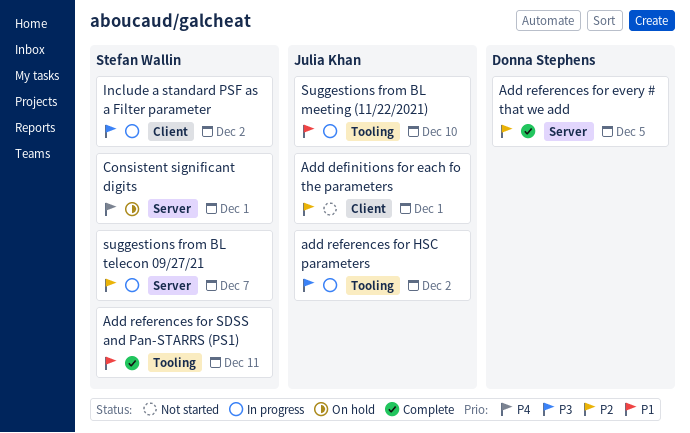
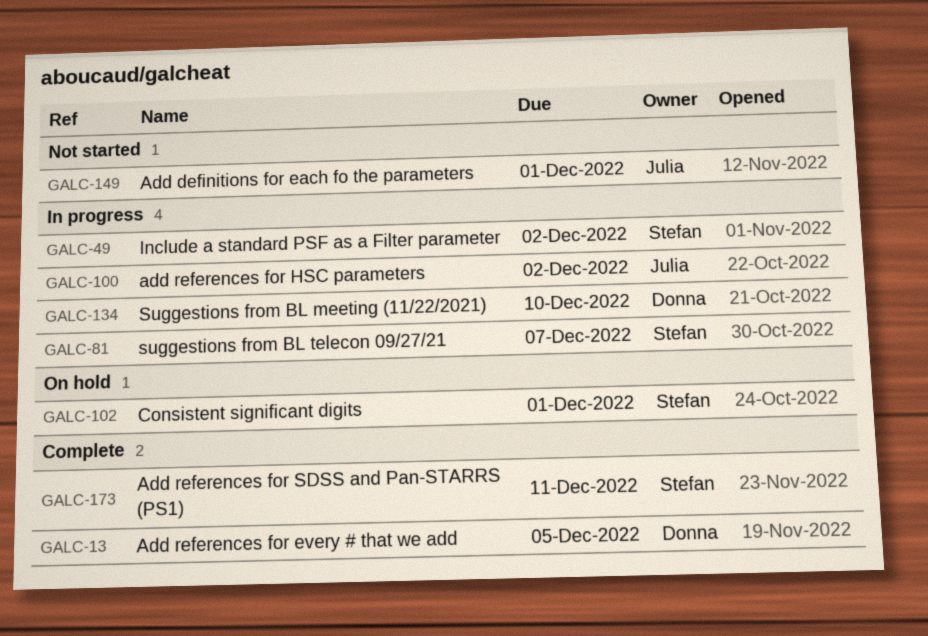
Suggestions from BL meeting (11/22/2021), owner: Julia Khan -> Donna Stephens

